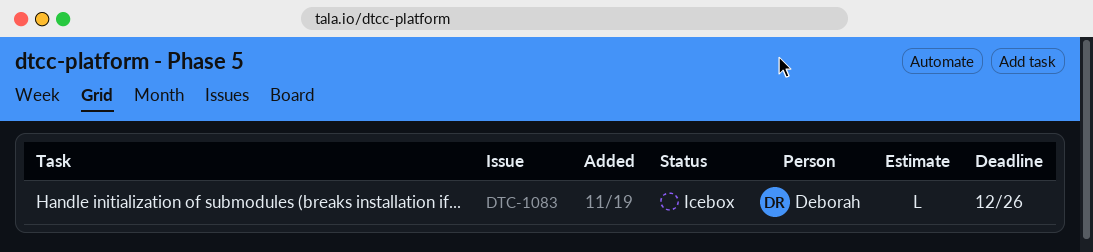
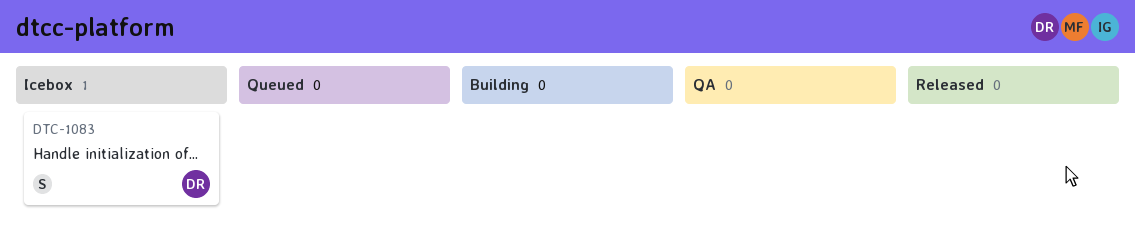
DTC-1083, estimate: L -> S

